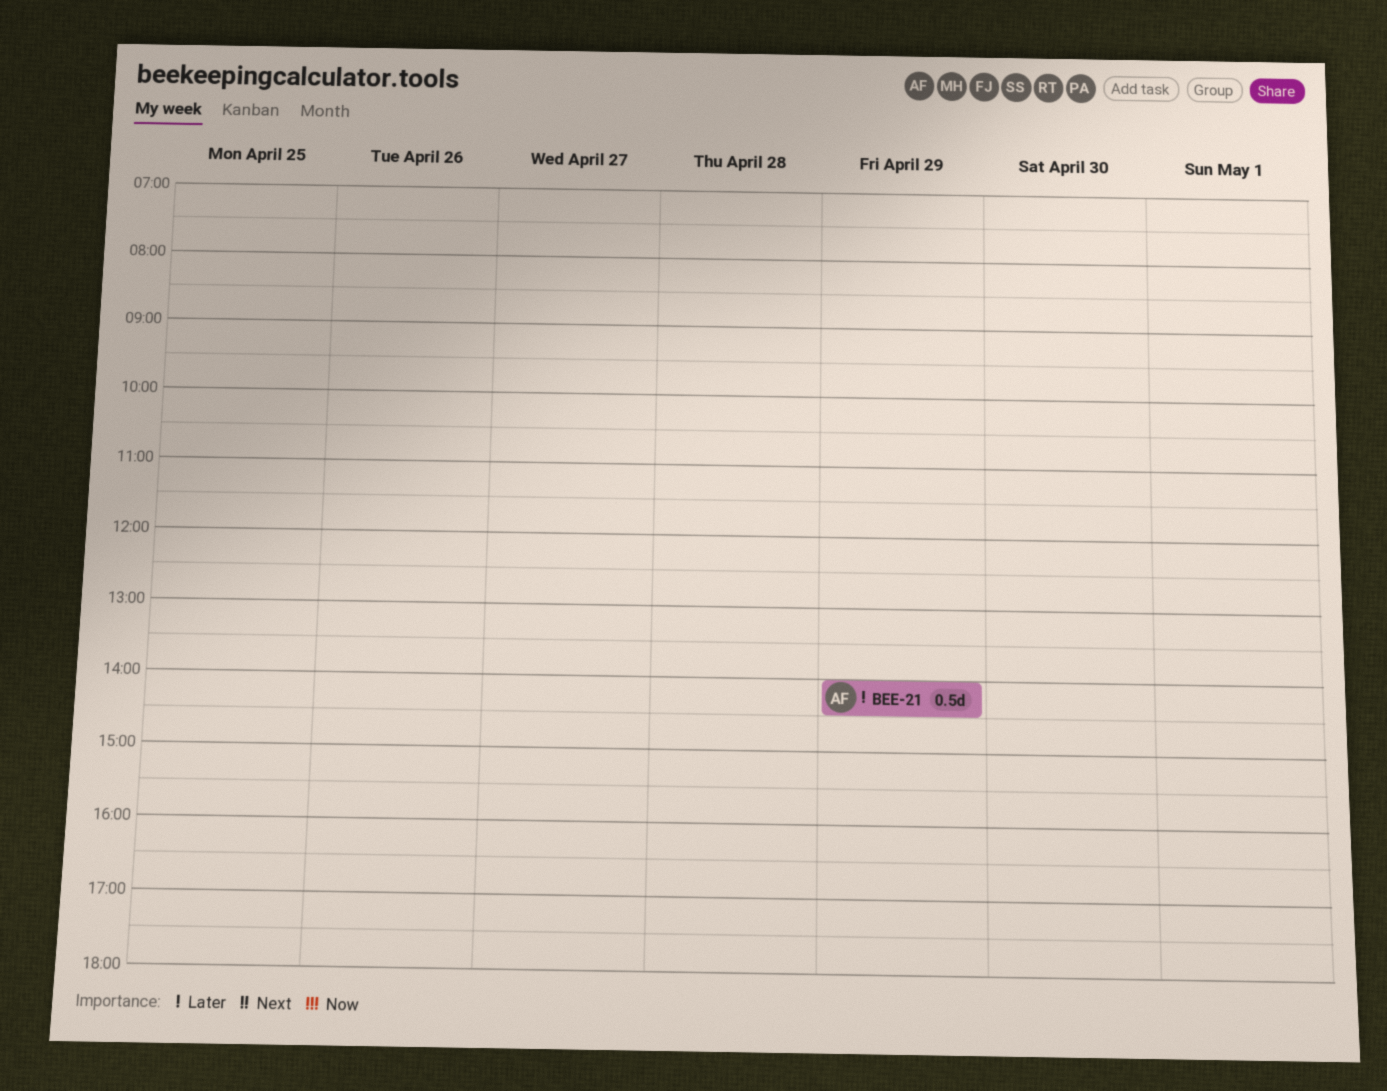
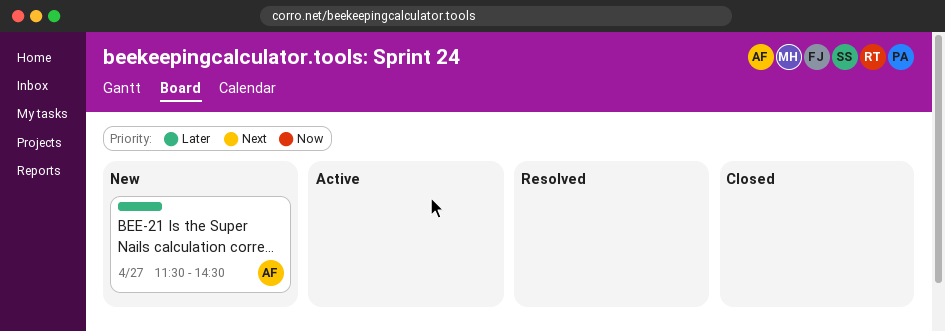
BEE-21, day: Apr 29 -> Apr 27
BEE-21, begins: 14:00 -> 11:30

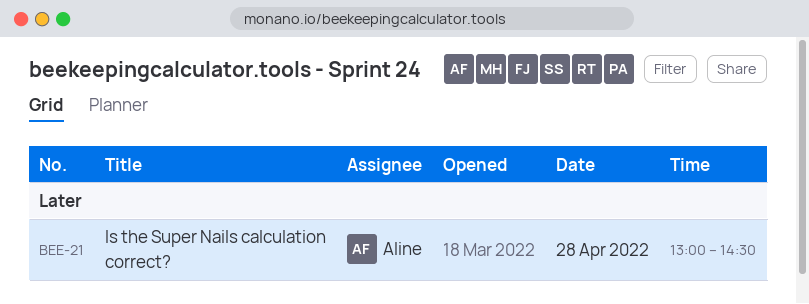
BEE-21, day: Apr 27 -> Apr 28
BEE-21, begins: 11:30 -> 13:00

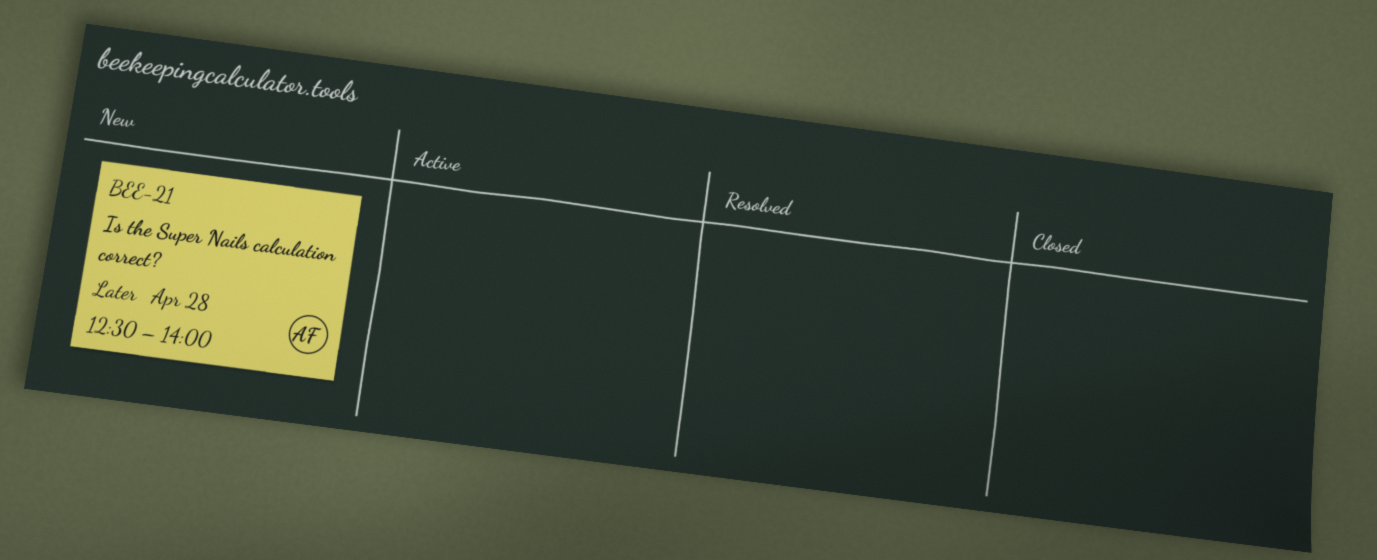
BEE-21, begins: 13:00 -> 12:30
BEE-21, ends: 14:30 -> 14:00

